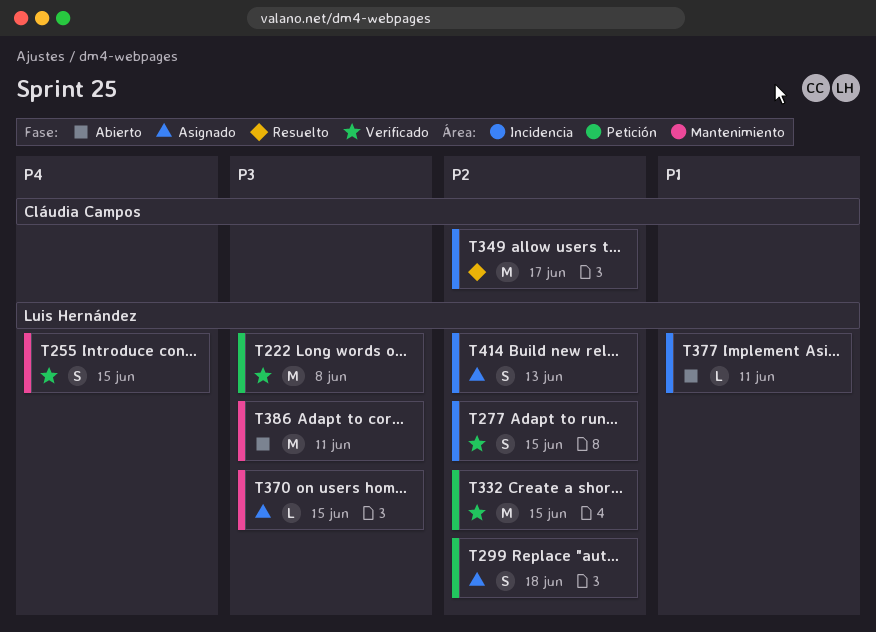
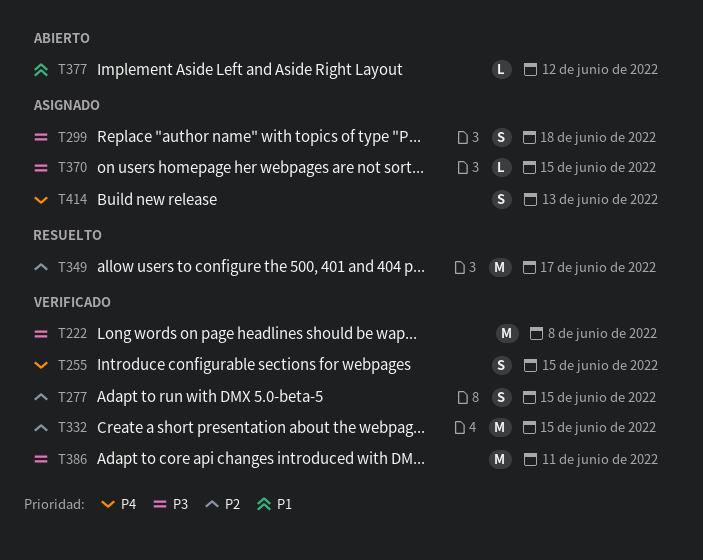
T299, priority: P2 -> P3
T377, due: Jun 11 -> Jun 12
T386, status: Abierto -> Verificado
T414, priority: P2 -> P4

